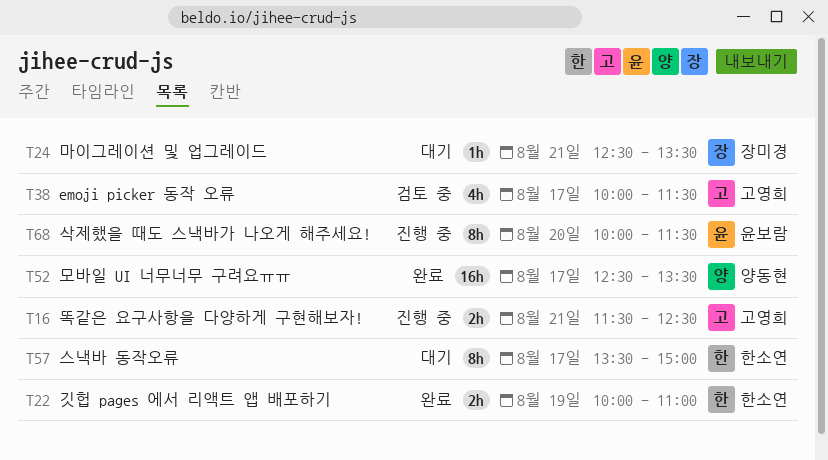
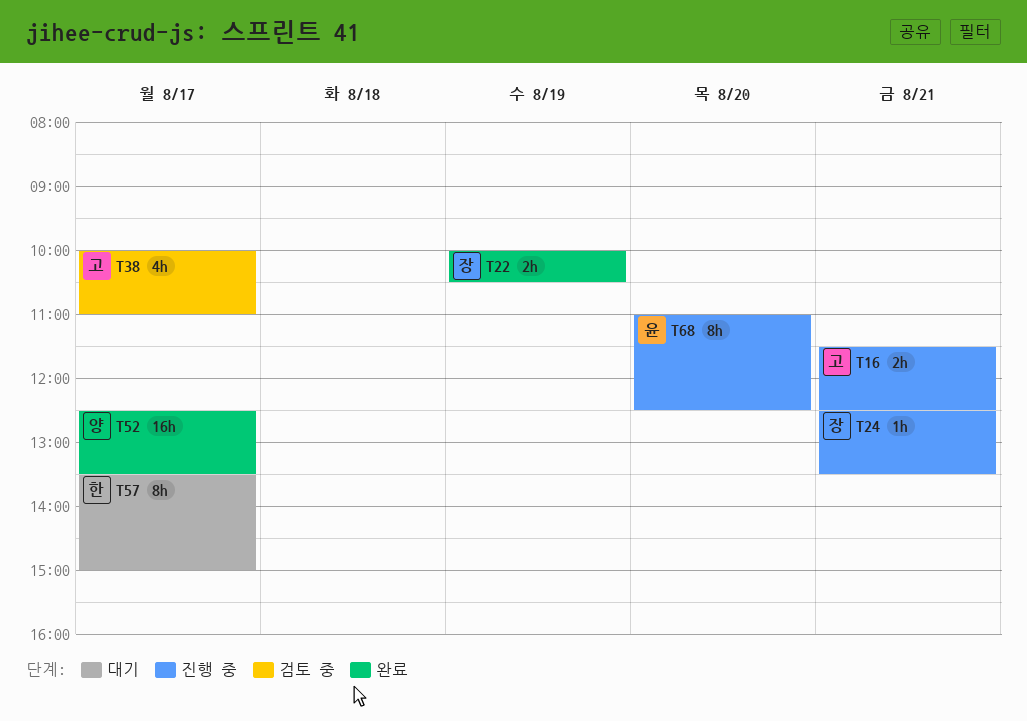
T22, owner: 한소연 -> 장미경
T22, ends: 11:00 -> 10:30
T24, status: 대기 -> 진행 중
T38, ends: 11:30 -> 11:00
T68, begins: 10:00 -> 11:00
T68, ends: 11:30 -> 12:30

